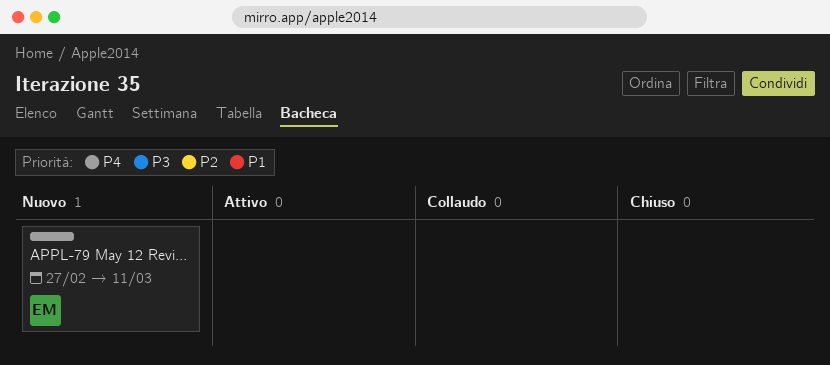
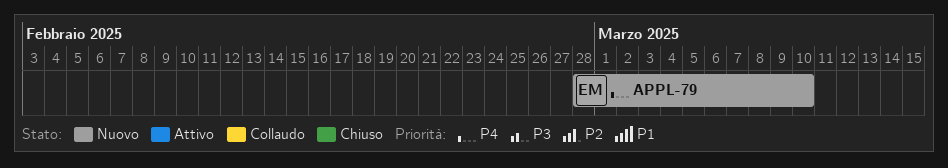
APPL-79, start: Feb 27 -> Feb 28
APPL-79, due: Mar 11 -> Mar 10

